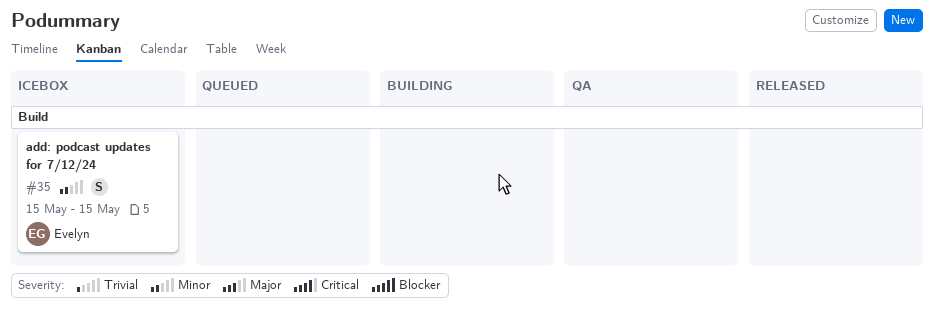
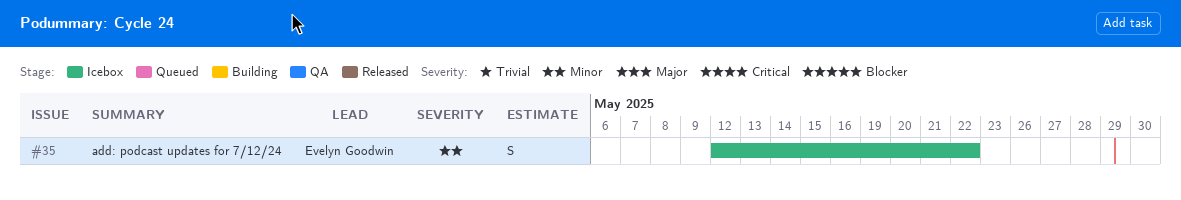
#35, start: May 15 -> May 12
#35, due: May 15 -> May 22

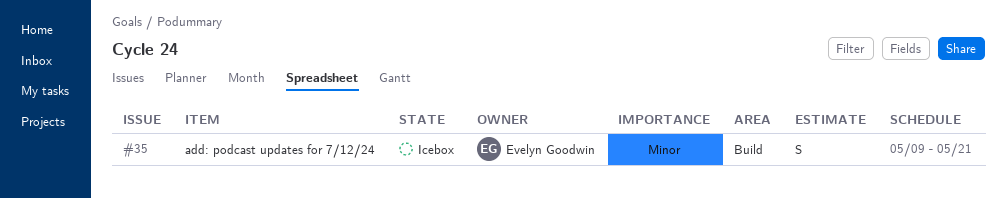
#35, start: May 12 -> May 9
#35, due: May 22 -> May 21

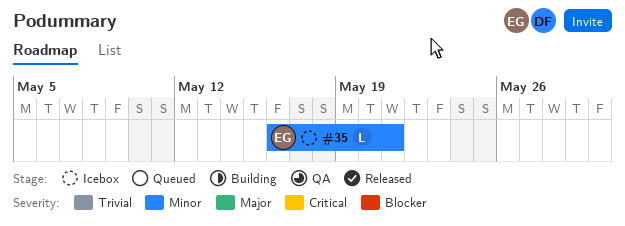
#35, estimate: S -> L
#35, start: May 9 -> May 16

